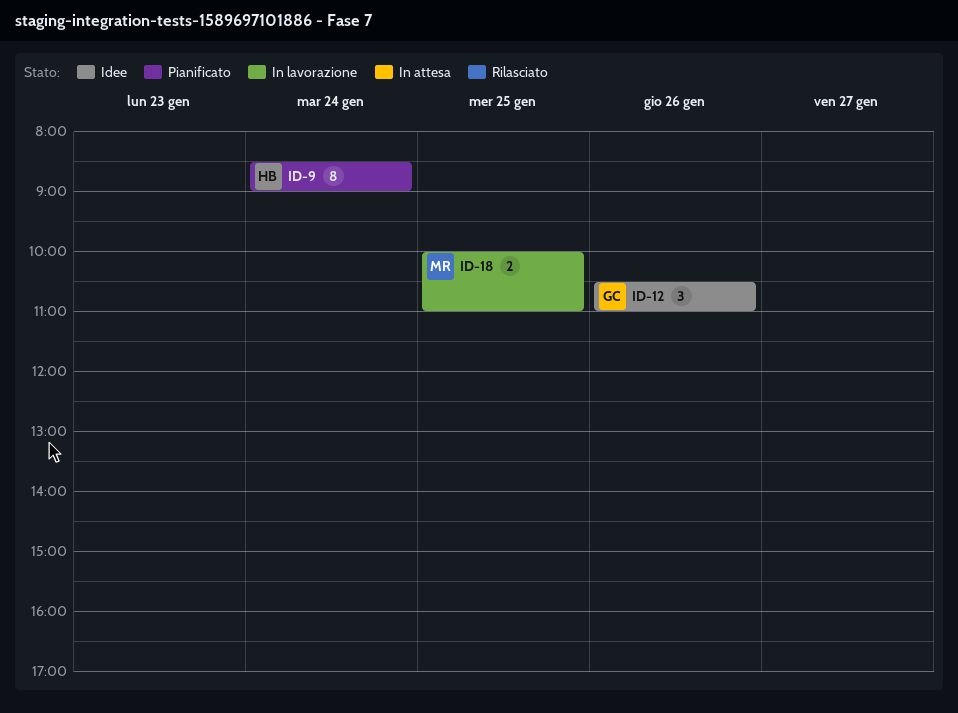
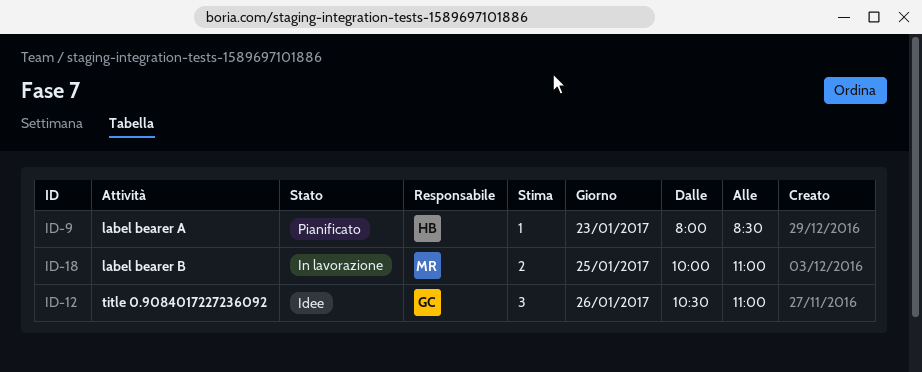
ID-9, estimate: 8 -> 1
ID-9, day: Jan 24 -> Jan 23
ID-9, begins: 08:30 -> 08:00
ID-9, ends: 09:00 -> 08:30

